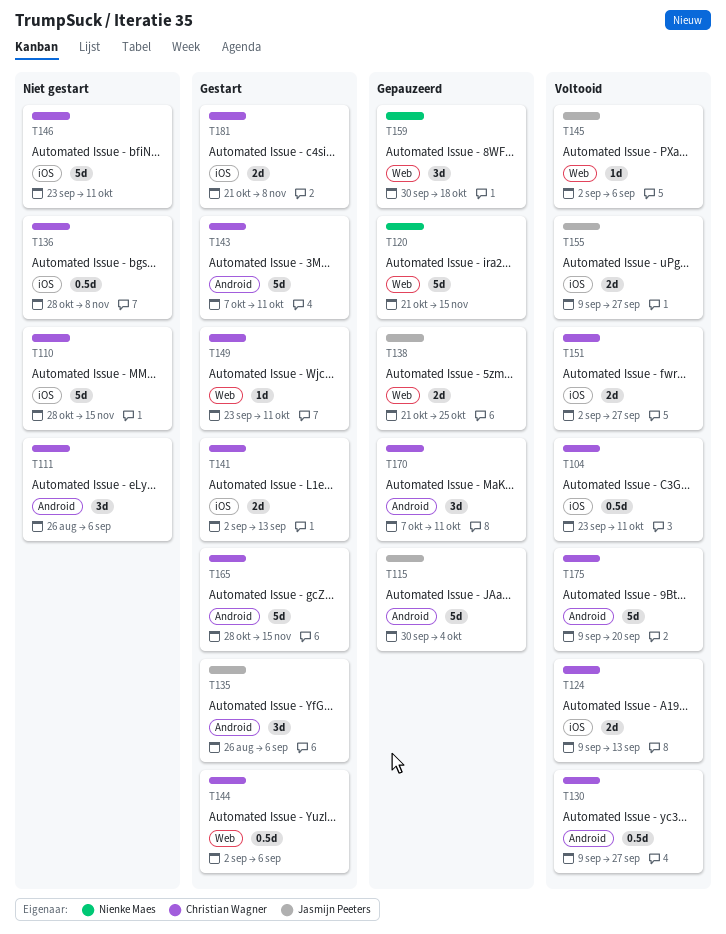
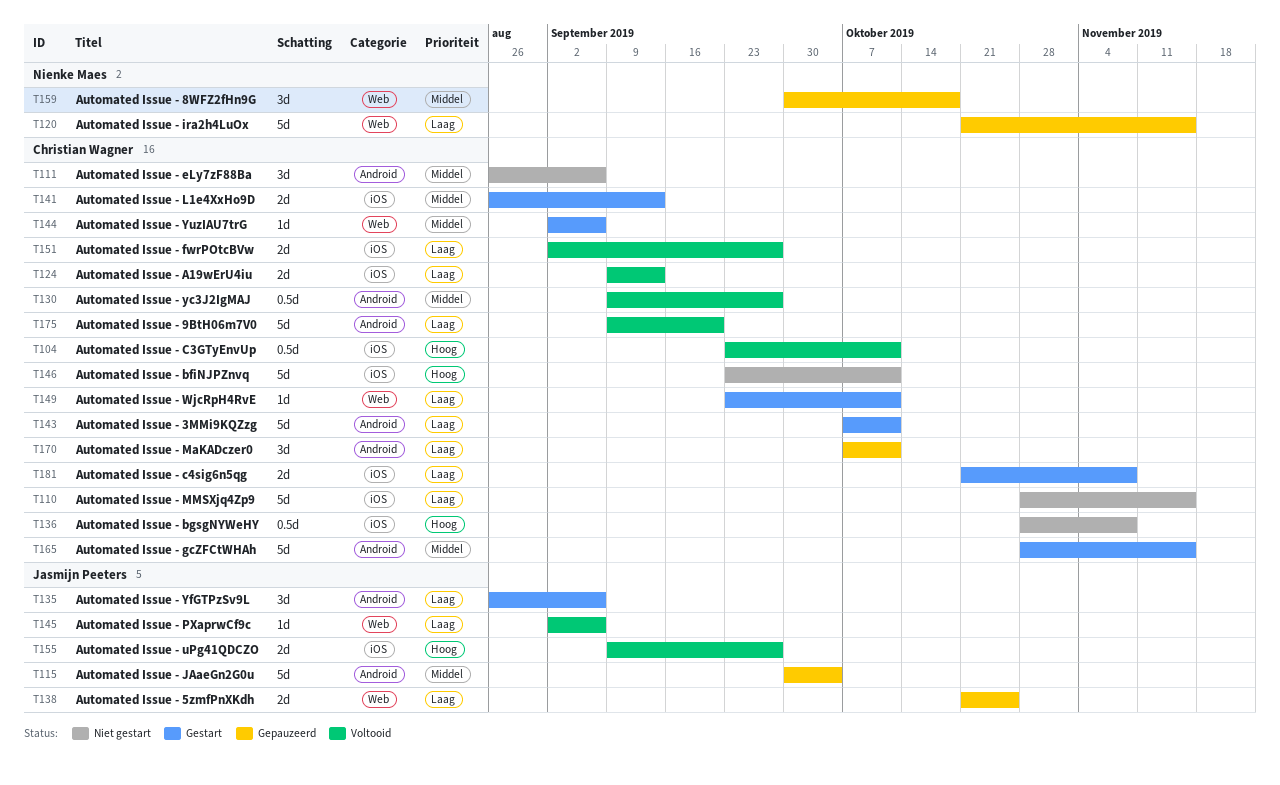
T141, start: Sep 2 -> Aug 26
T144, estimate: 0.5d -> 1d

